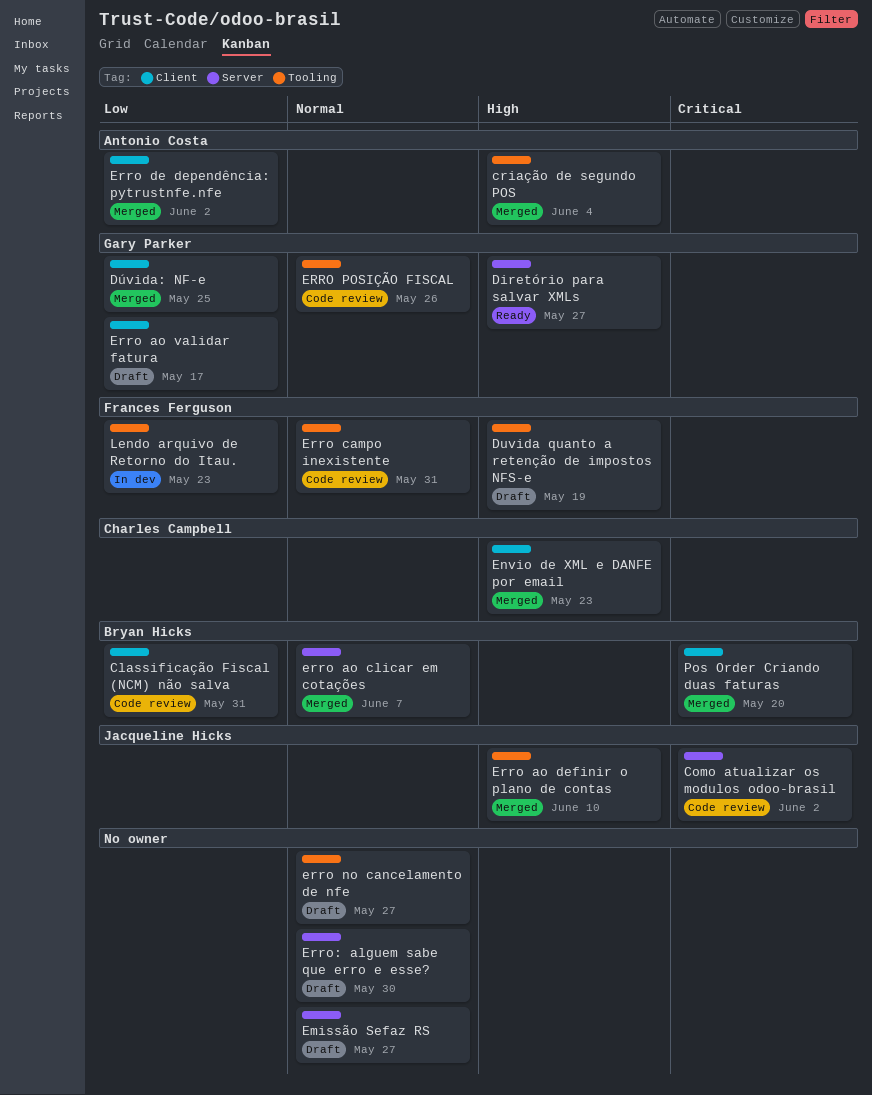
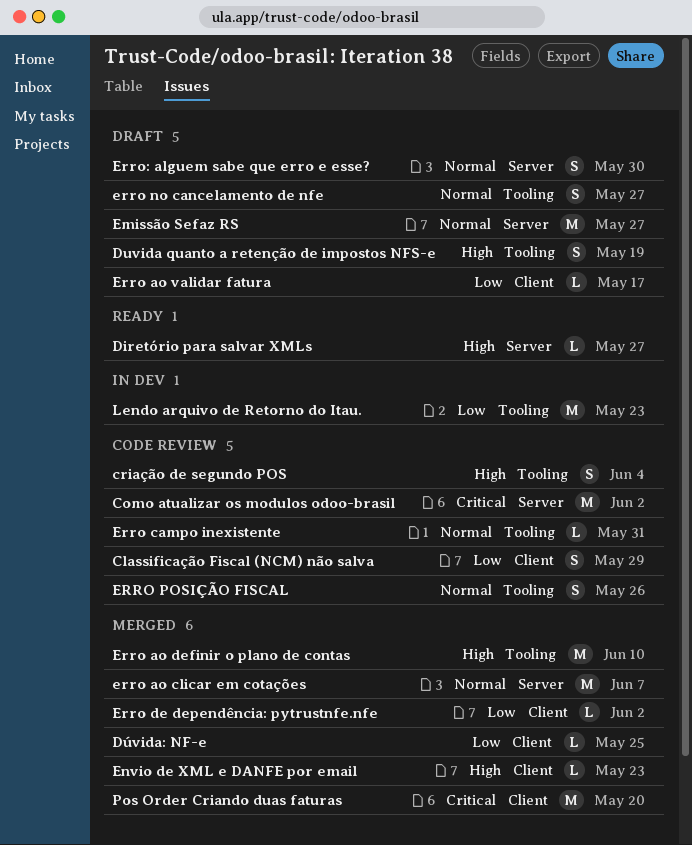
Classificação Fiscal (NCM) não salva, due: May 31 -> May 29
criação de segundo POS, status: Merged -> Code review

